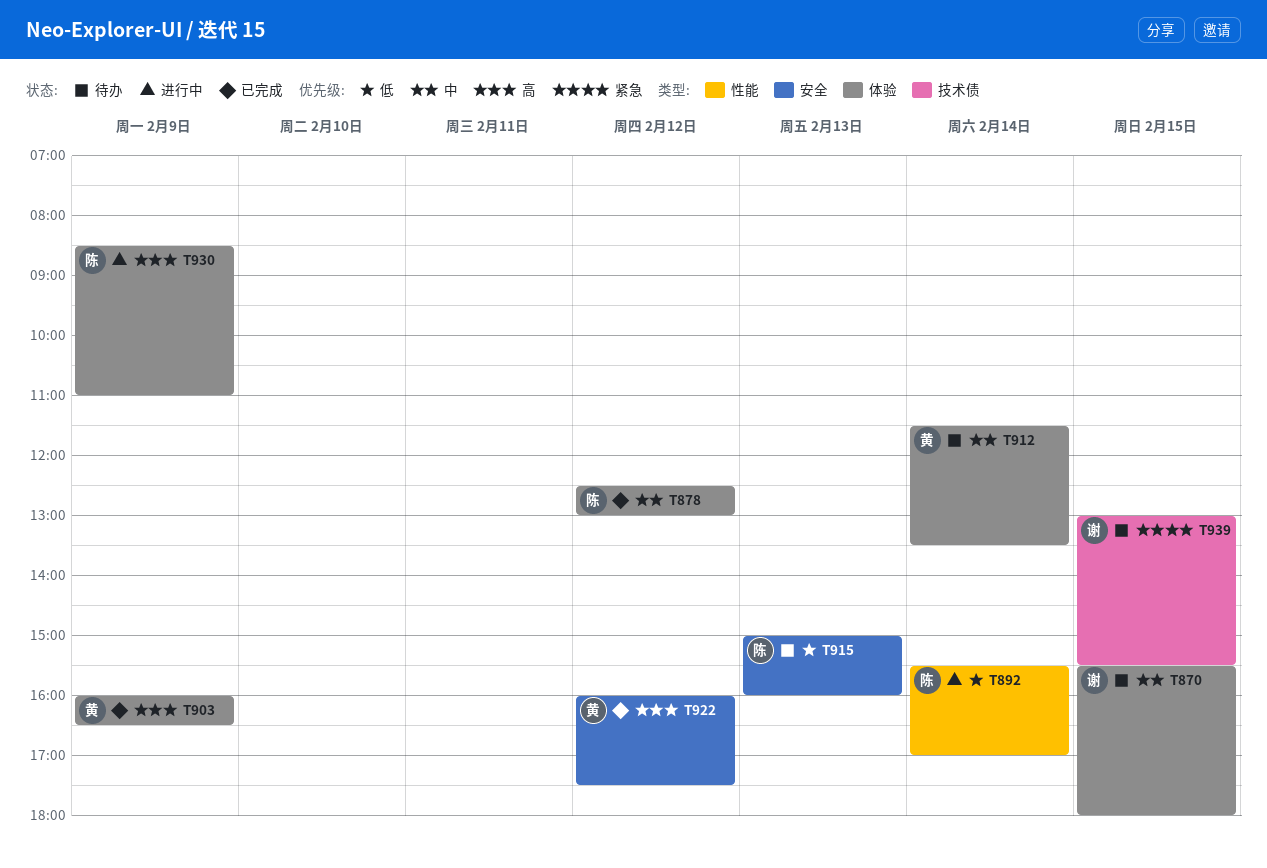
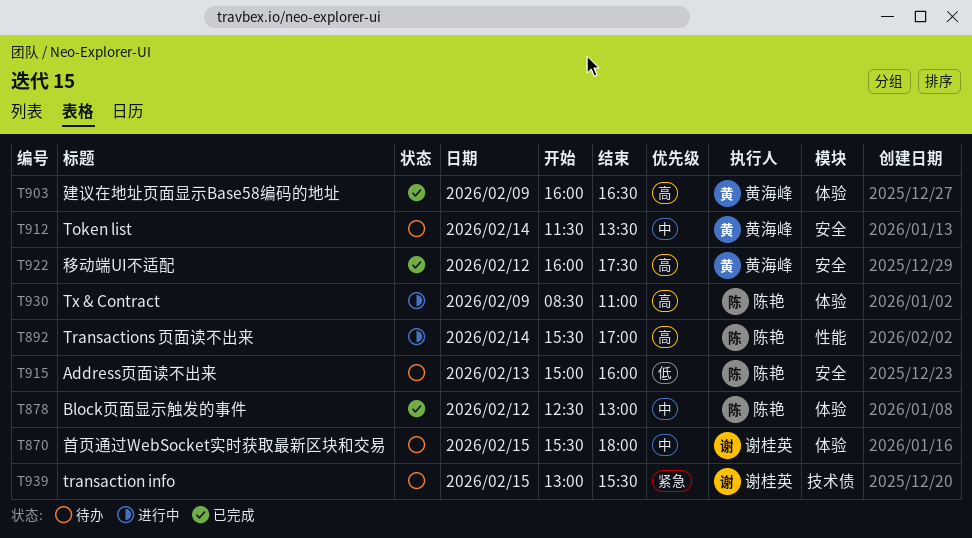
T892, priority: 低 -> 高
T912, label: 体验 -> 安全

